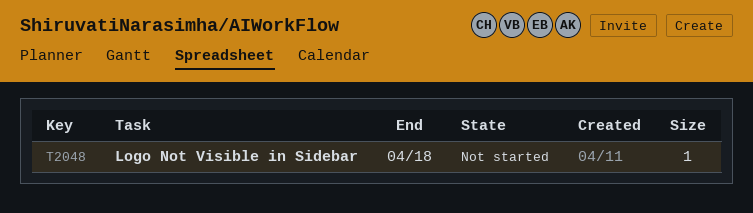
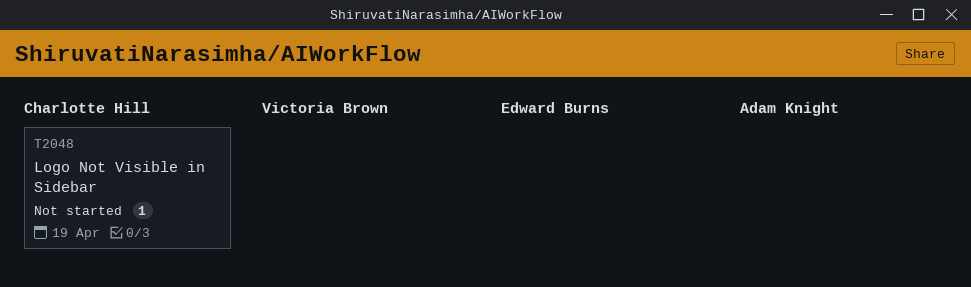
T2048, due: Apr 18 -> Apr 19

